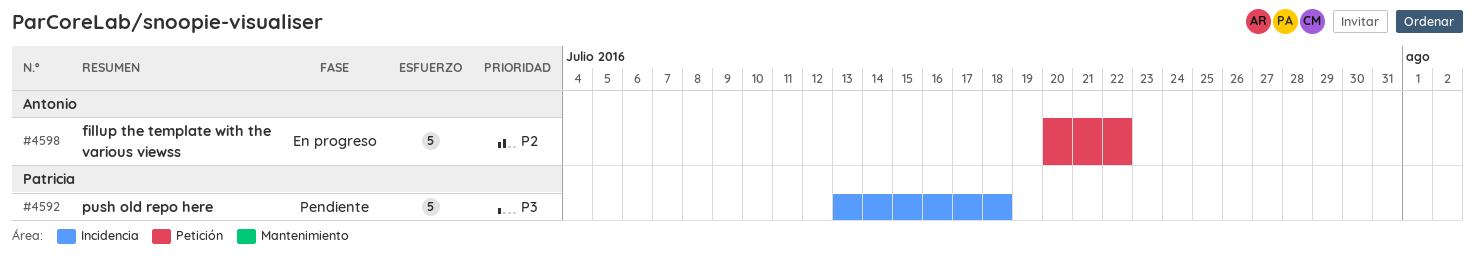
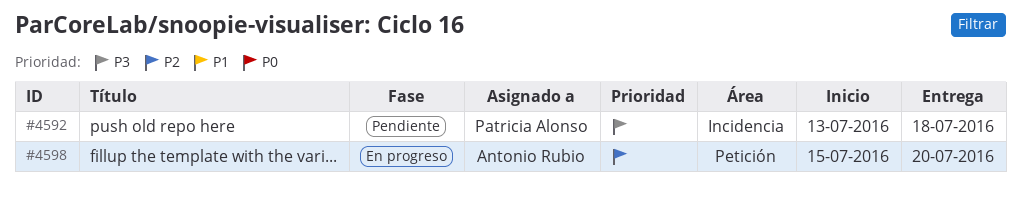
#4598, start: Jul 20 -> Jul 15
#4598, due: Jul 22 -> Jul 20

